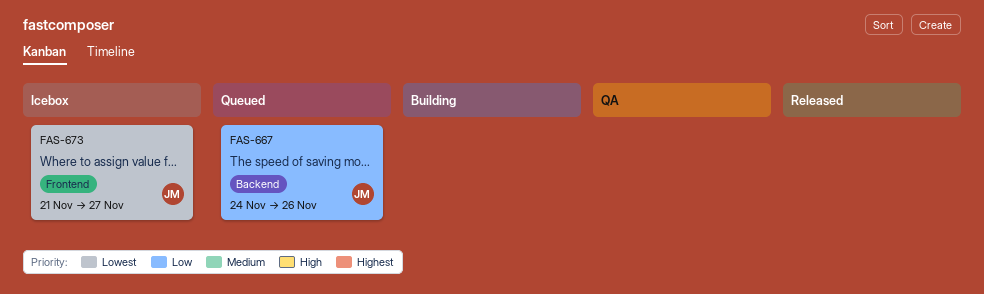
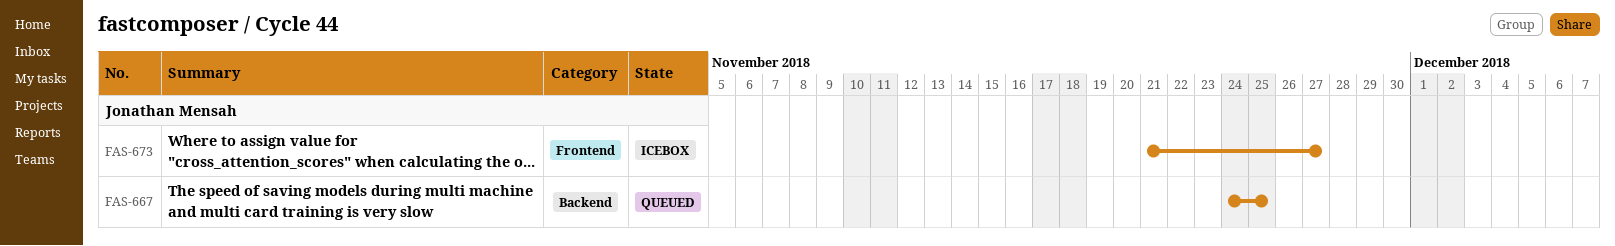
FAS-667, due: Nov 26 -> Nov 25

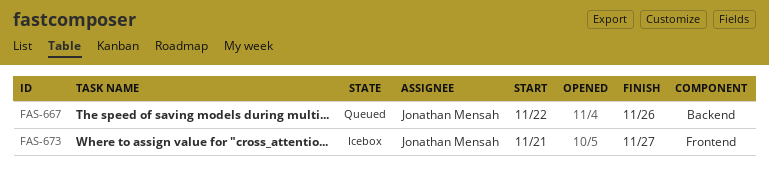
FAS-667, start: Nov 24 -> Nov 22
FAS-667, due: Nov 25 -> Nov 26

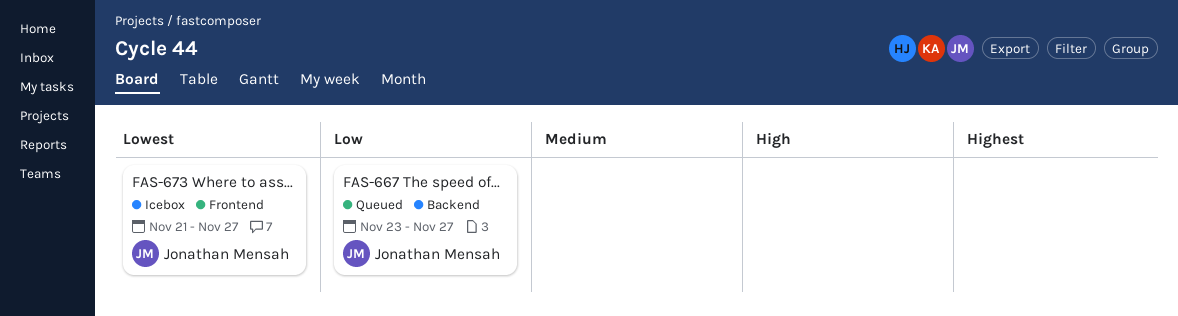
FAS-667, start: Nov 22 -> Nov 23
FAS-667, due: Nov 26 -> Nov 27

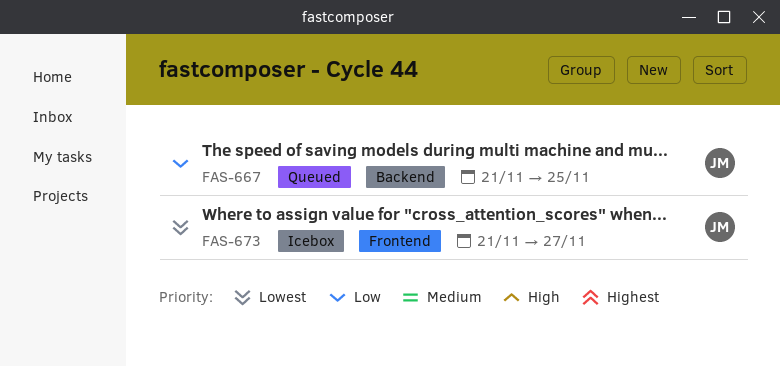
FAS-667, start: Nov 23 -> Nov 21
FAS-667, due: Nov 27 -> Nov 25

